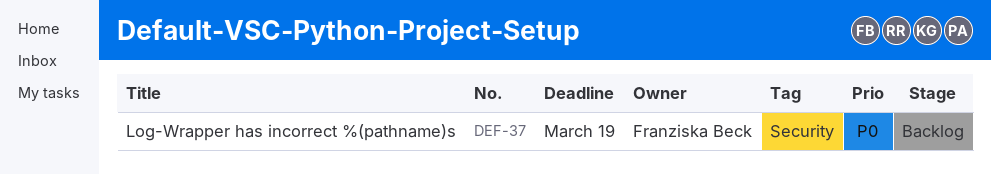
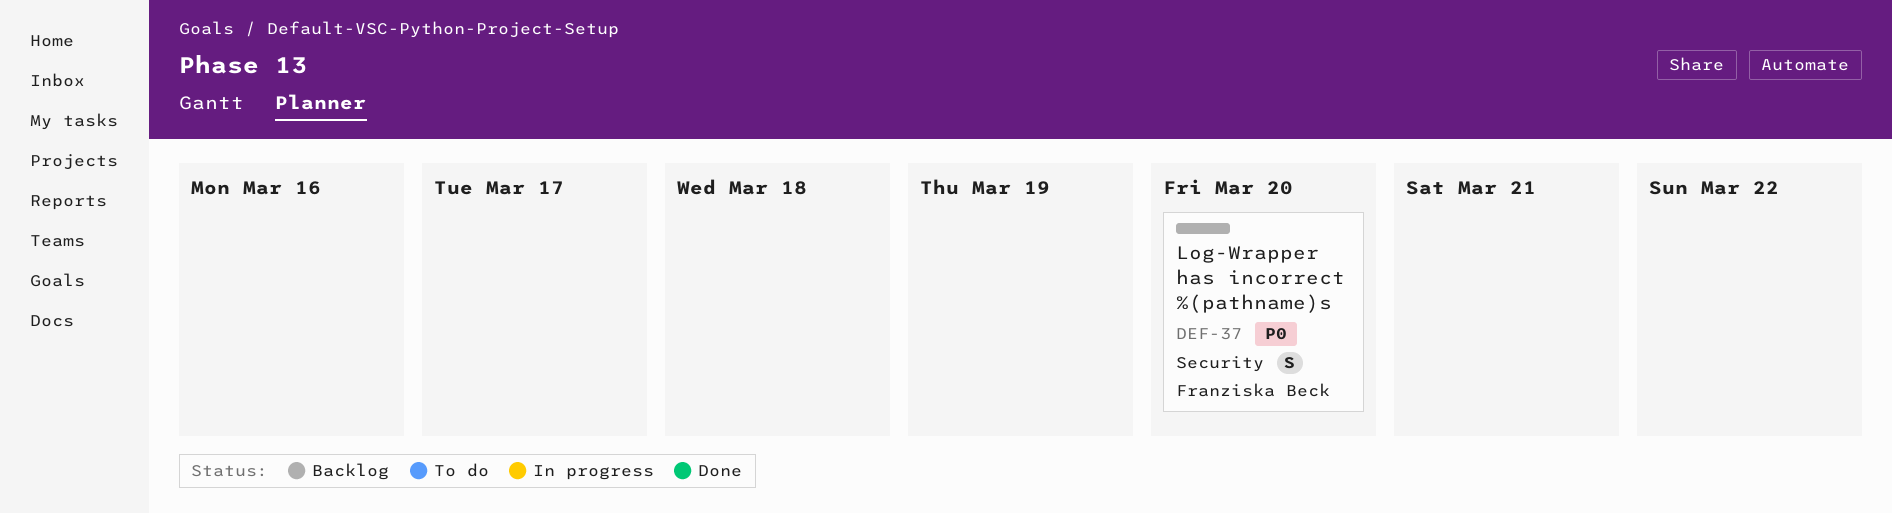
DEF-37, due: Mar 19 -> Mar 20

